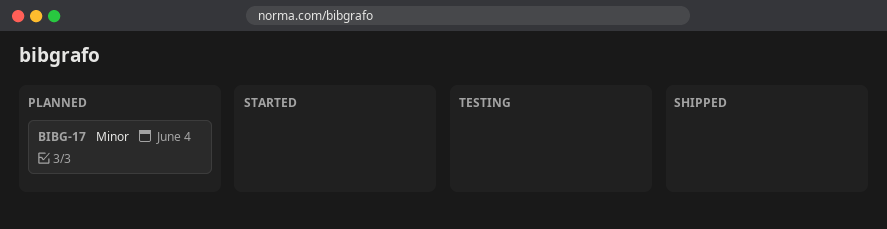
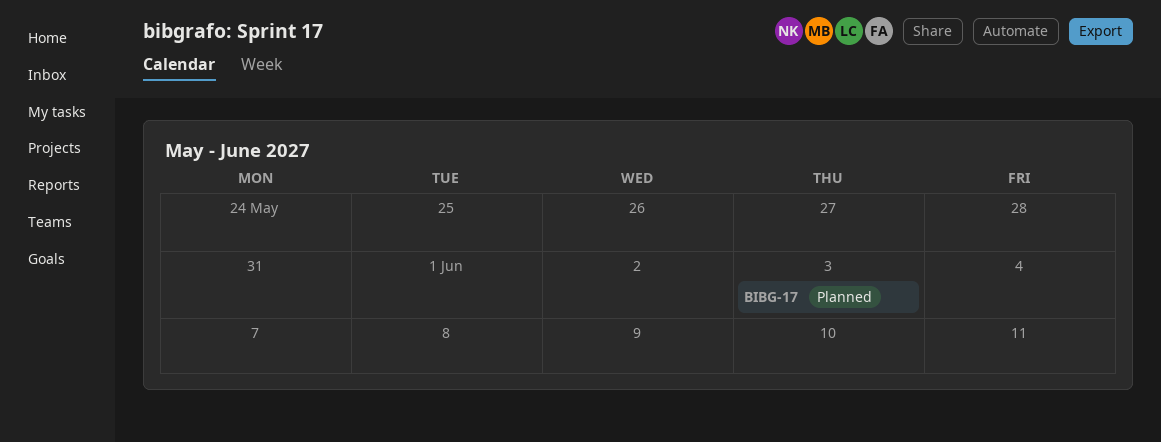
BIBG-17, due: Jun 4 -> Jun 3

